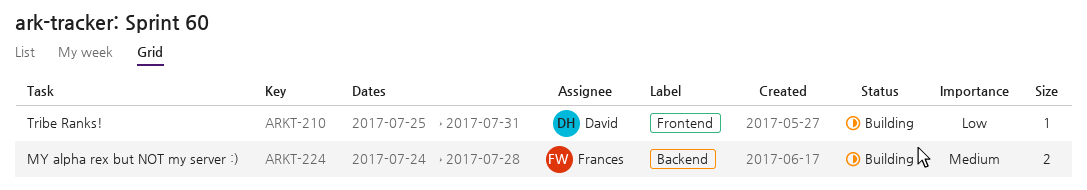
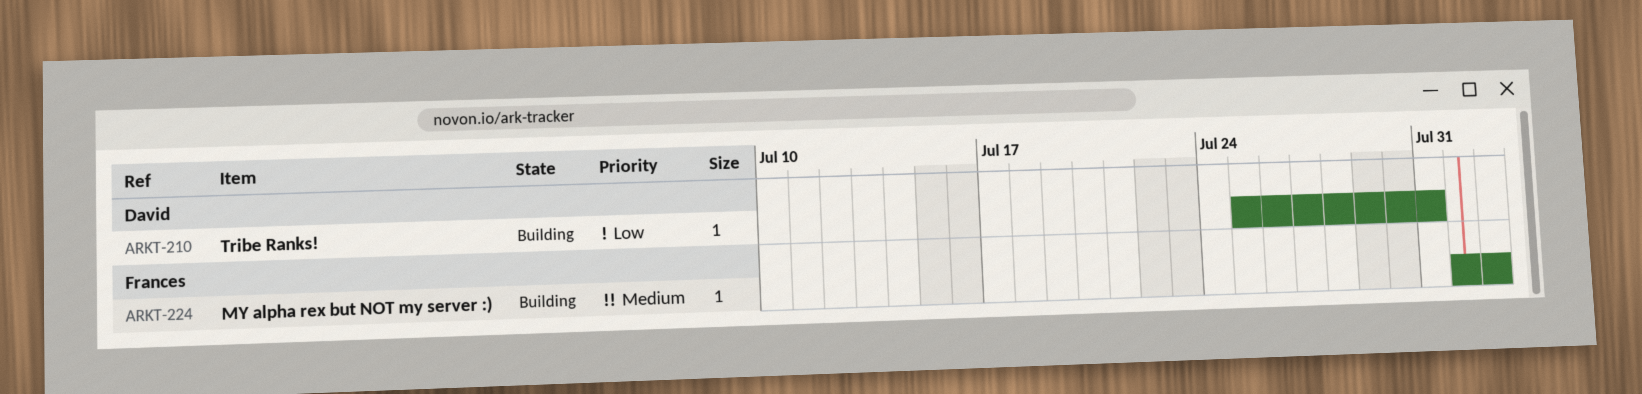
ARKT-224, estimate: 2 -> 1
ARKT-224, start: Jul 24 -> Aug 1
ARKT-224, due: Jul 28 -> Aug 2

